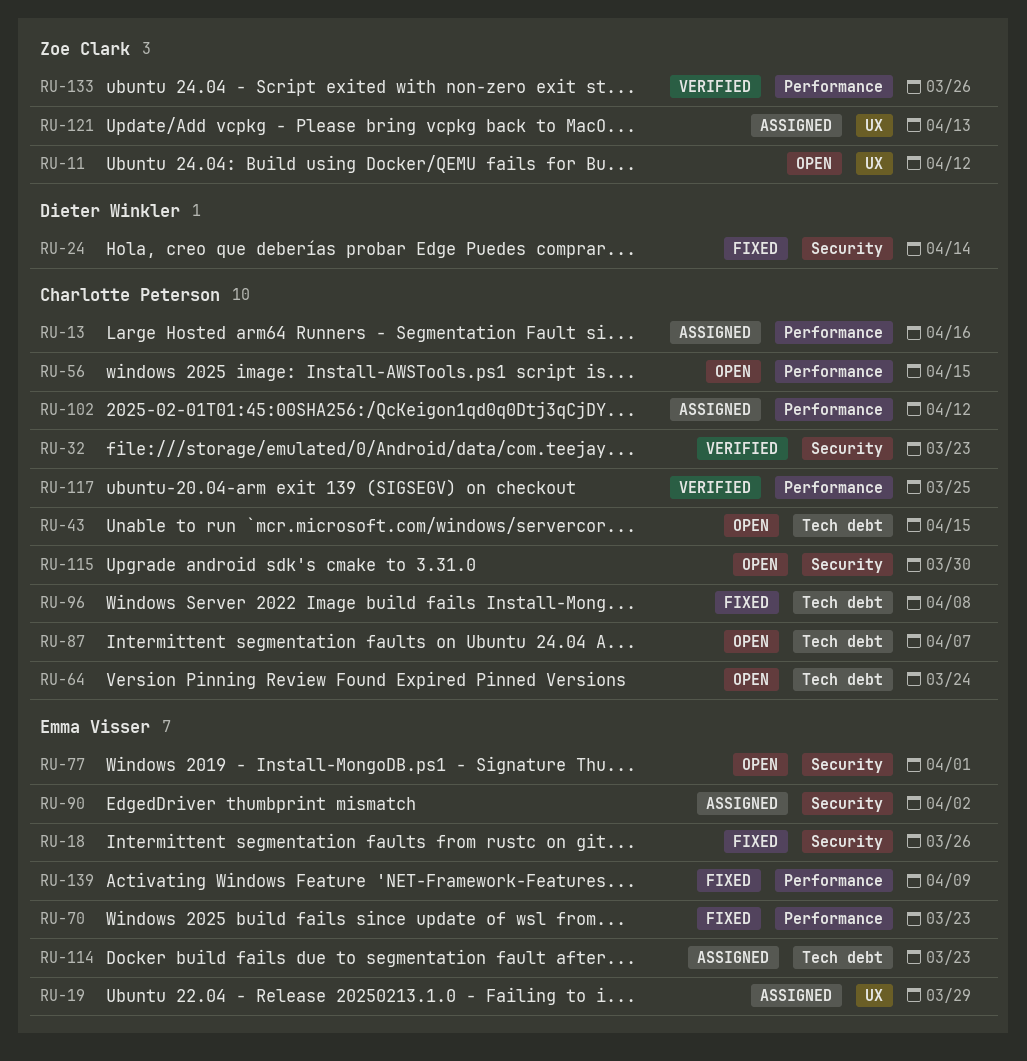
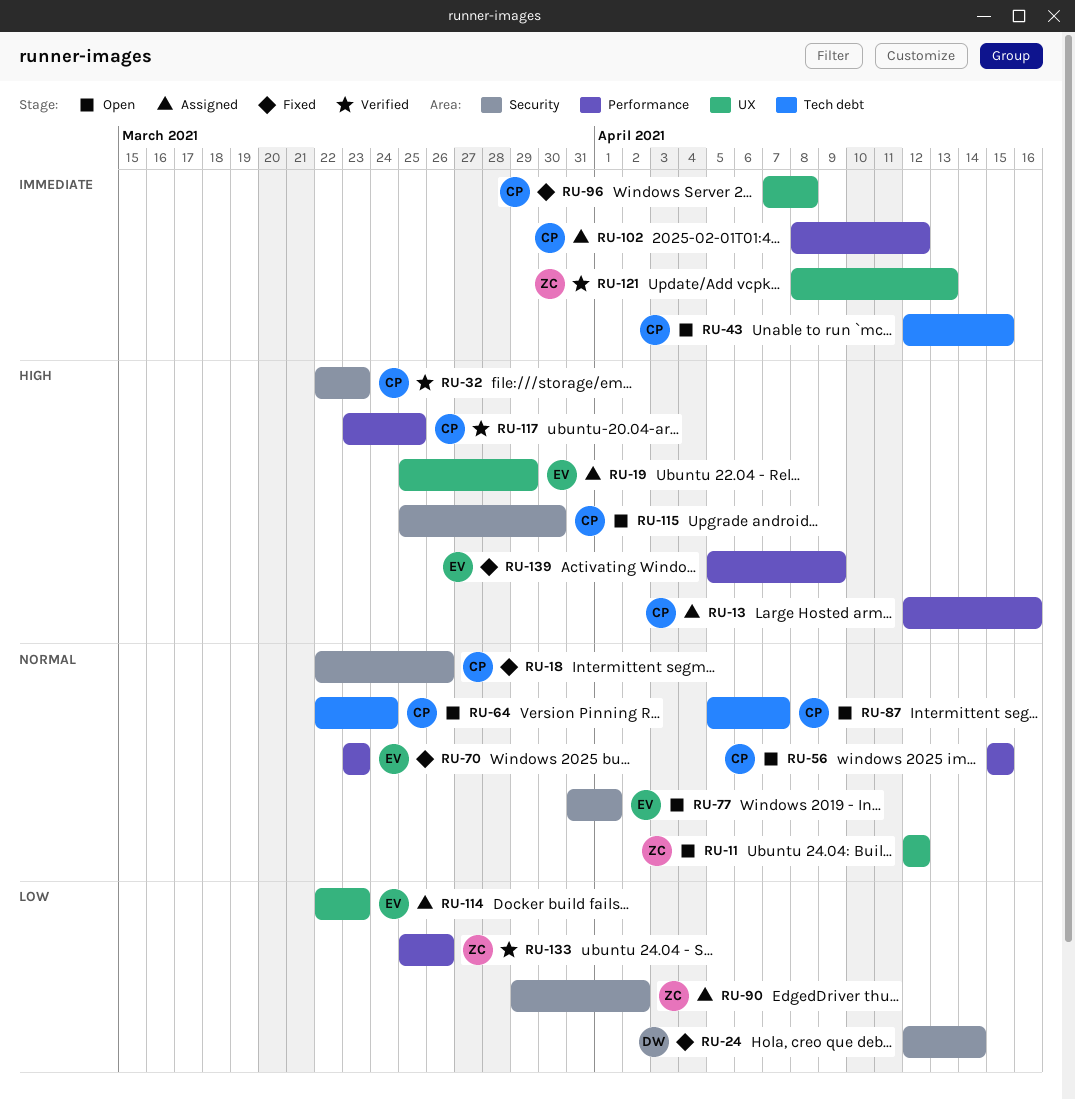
RU-18, owner: Emma Visser -> Charlotte Peterson
RU-90, owner: Emma Visser -> Zoe Clark
RU-96, label: Tech debt -> UX
RU-114, label: Tech debt -> UX
RU-121, status: Assigned -> Verified

